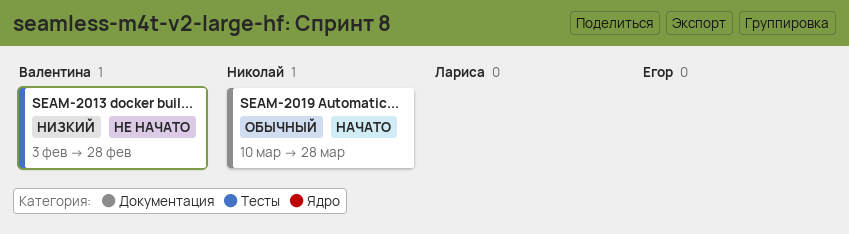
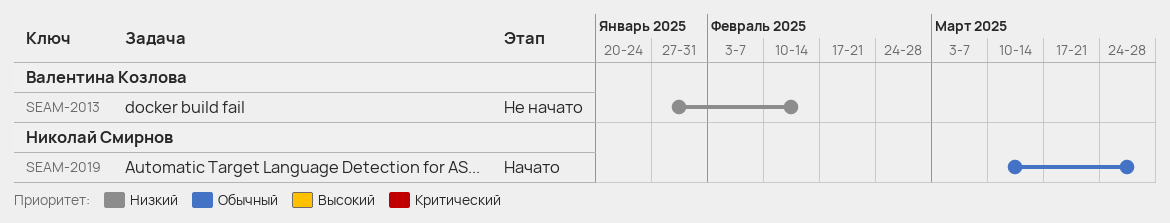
SEAM-2013, start: Feb 3 -> Jan 27
SEAM-2013, due: Feb 28 -> Feb 14

